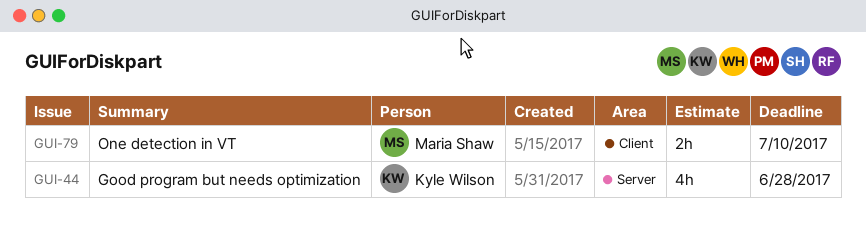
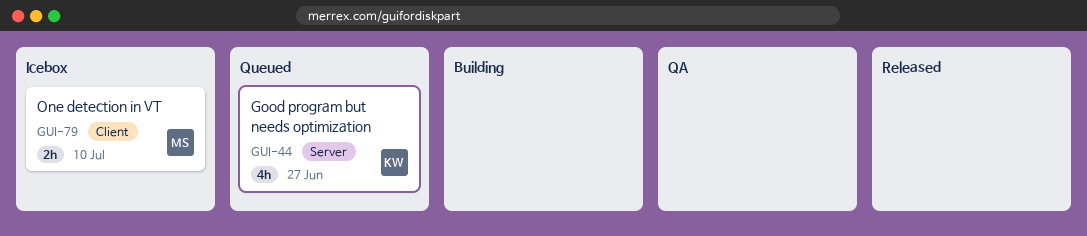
GUI-44, due: Jun 28 -> Jun 27

